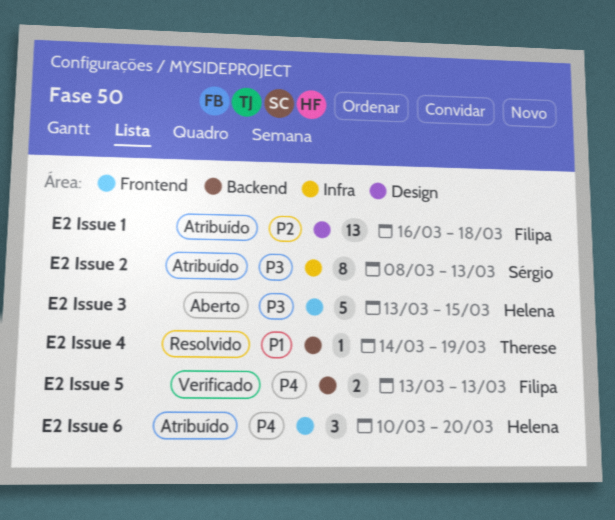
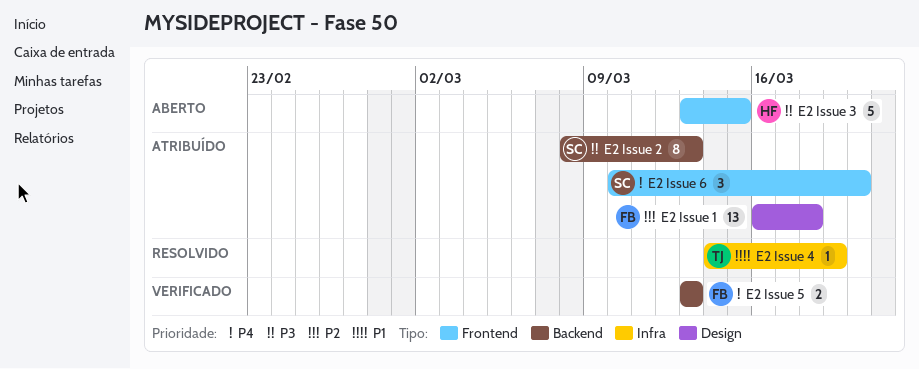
E2 Issue 2, label: Infra -> Backend
E2 Issue 4, label: Backend -> Infra
E2 Issue 6, owner: Helena -> Sérgio

